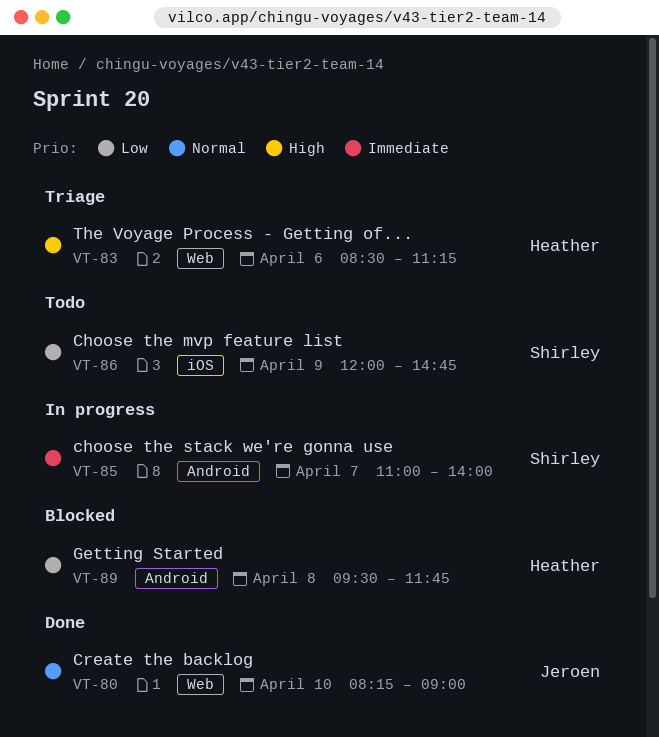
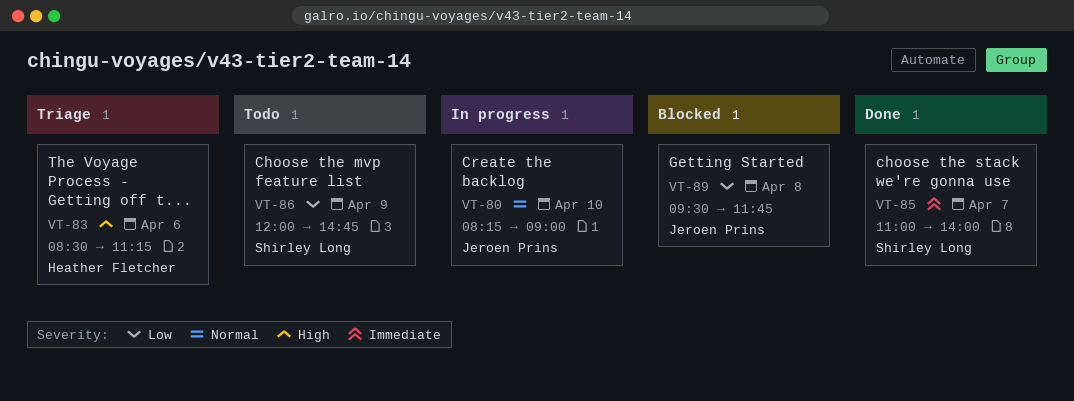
VT-80, status: Done -> In progress
VT-85, status: In progress -> Done
VT-89, owner: Heather Fletcher -> Jeroen Prins

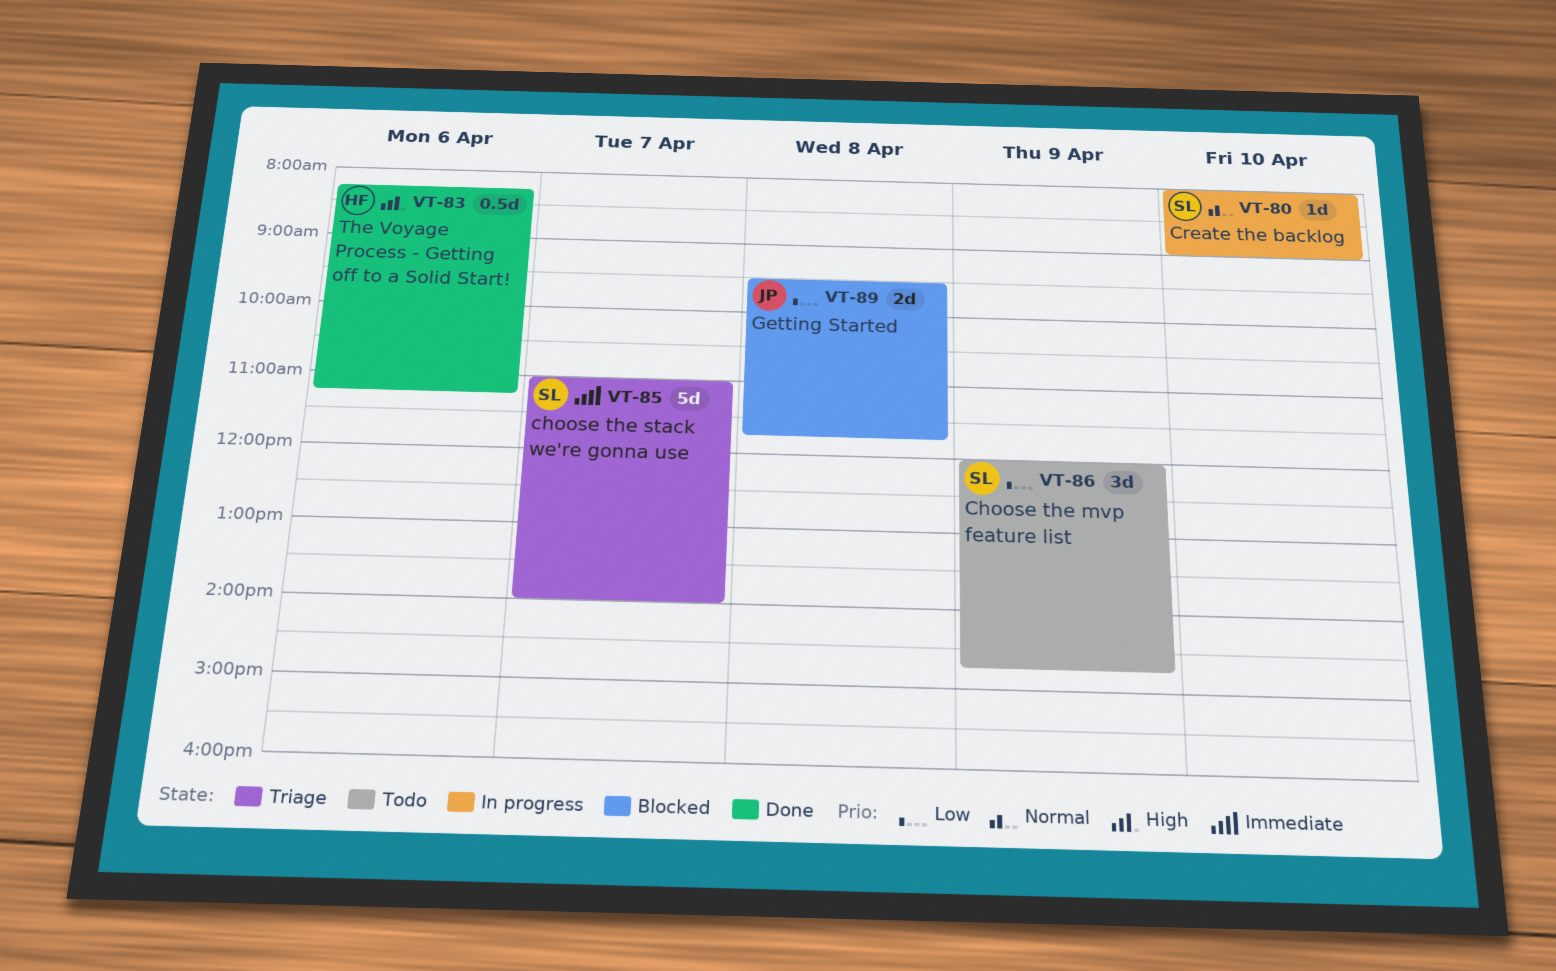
VT-80, owner: Jeroen Prins -> Shirley Long
VT-80, begins: 08:15 -> 08:00
VT-83, status: Triage -> Done
VT-83, begins: 08:30 -> 08:15
VT-85, status: Done -> Triage

